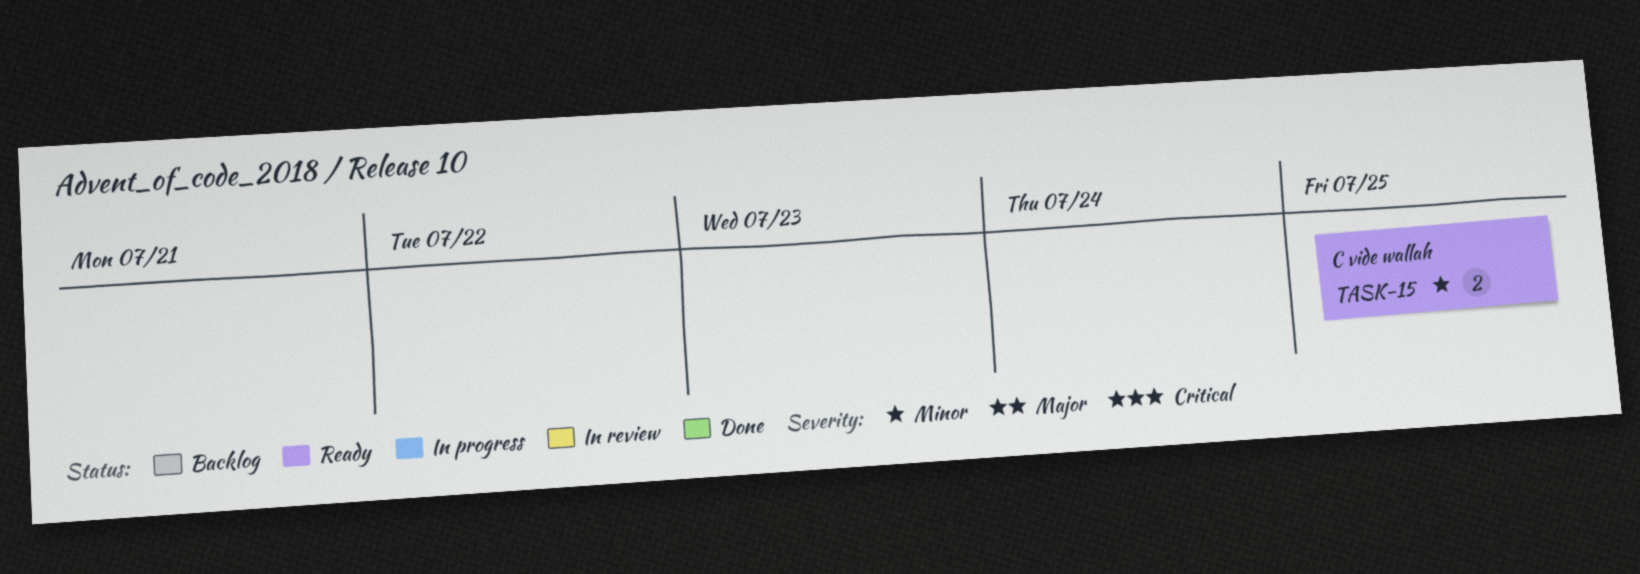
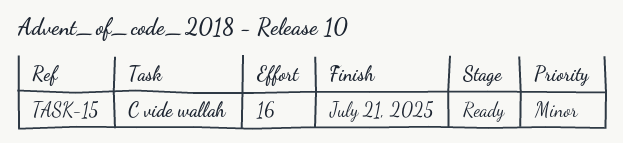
TASK-15, estimate: 2 -> 16
TASK-15, due: Jul 25 -> Jul 21

